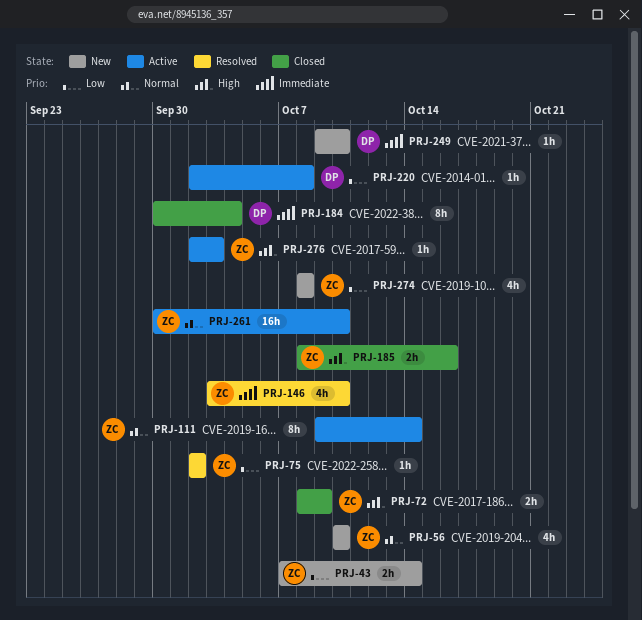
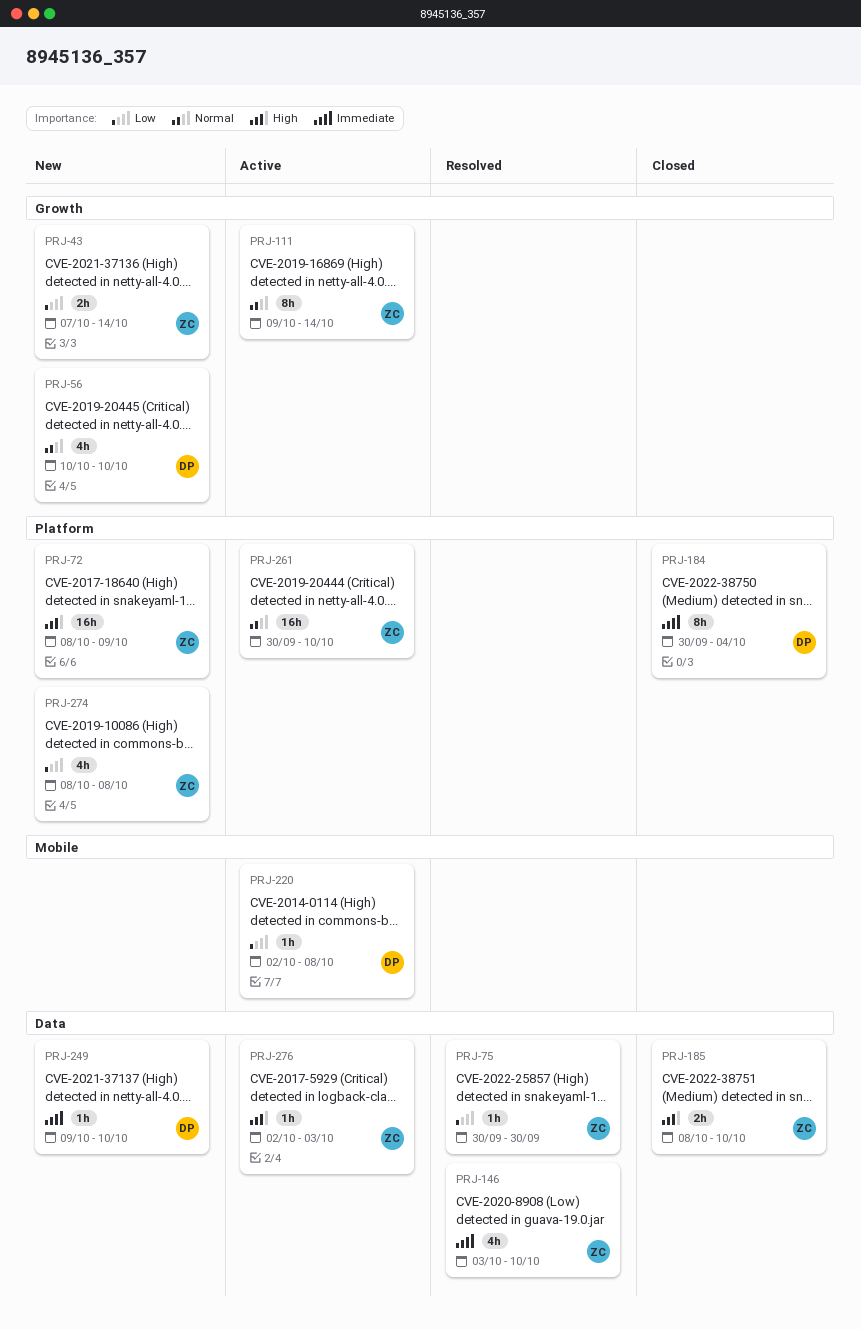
PRJ-56, owner: ZC -> DP
PRJ-72, status: Closed -> New
PRJ-72, estimate: 2h -> 16h
PRJ-75, start: Oct 2 -> Sep 30
PRJ-75, due: Oct 2 -> Sep 30
PRJ-185, due: Oct 16 -> Oct 10

